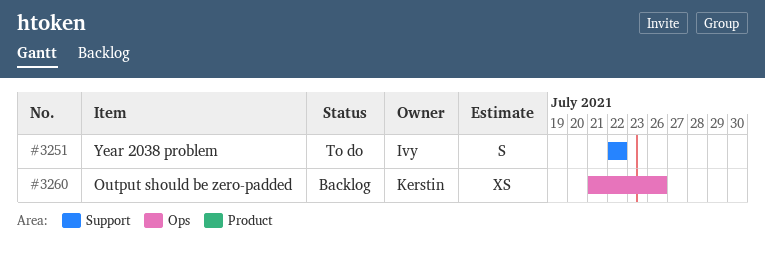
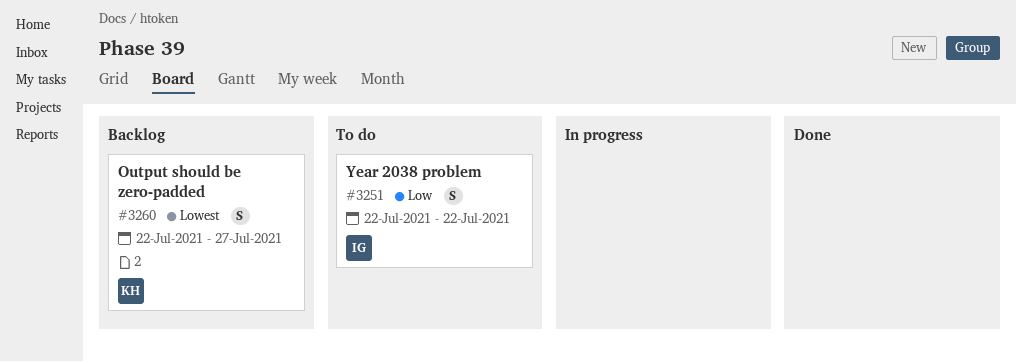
#3260, estimate: XS -> S
#3260, start: Jul 21 -> Jul 22
#3260, due: Jul 26 -> Jul 27

